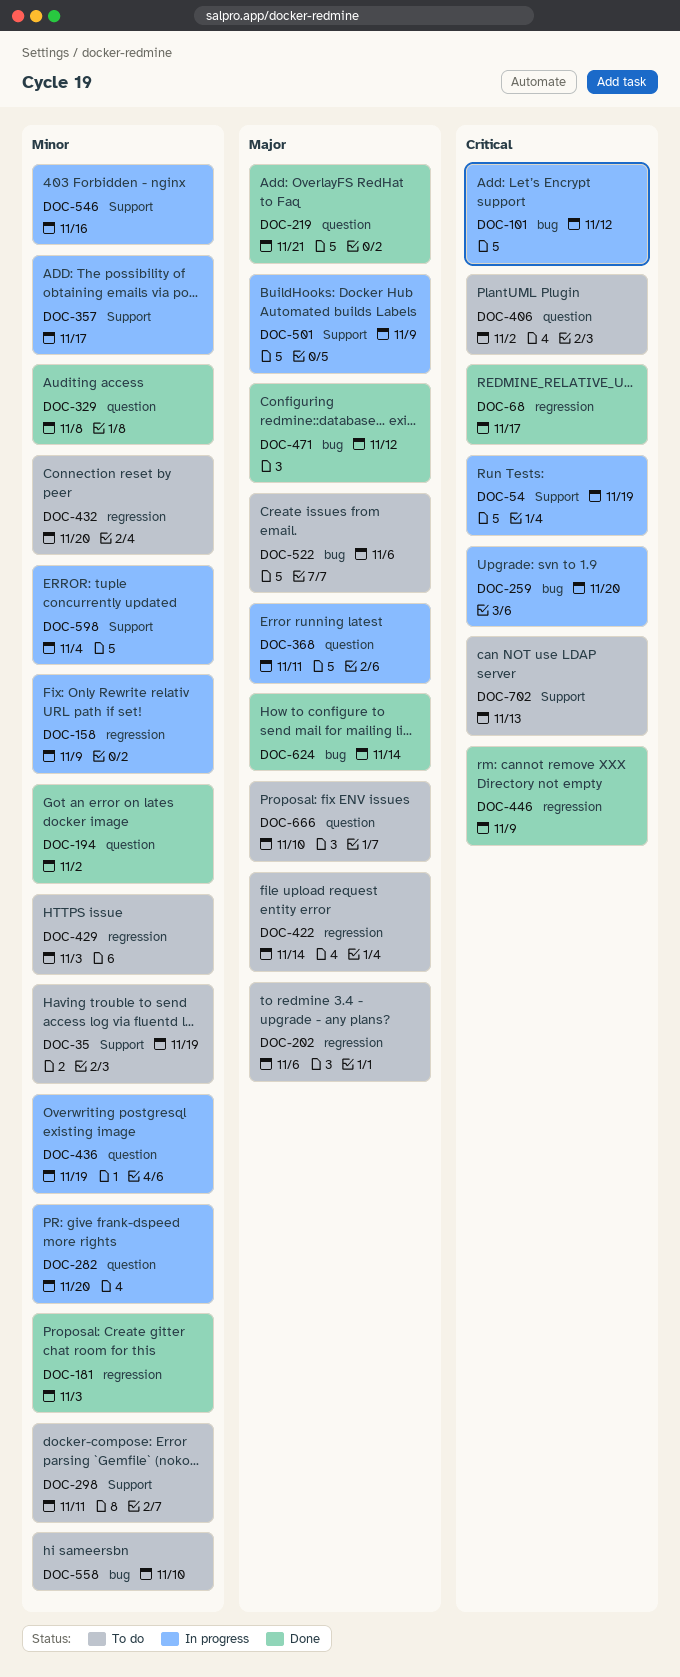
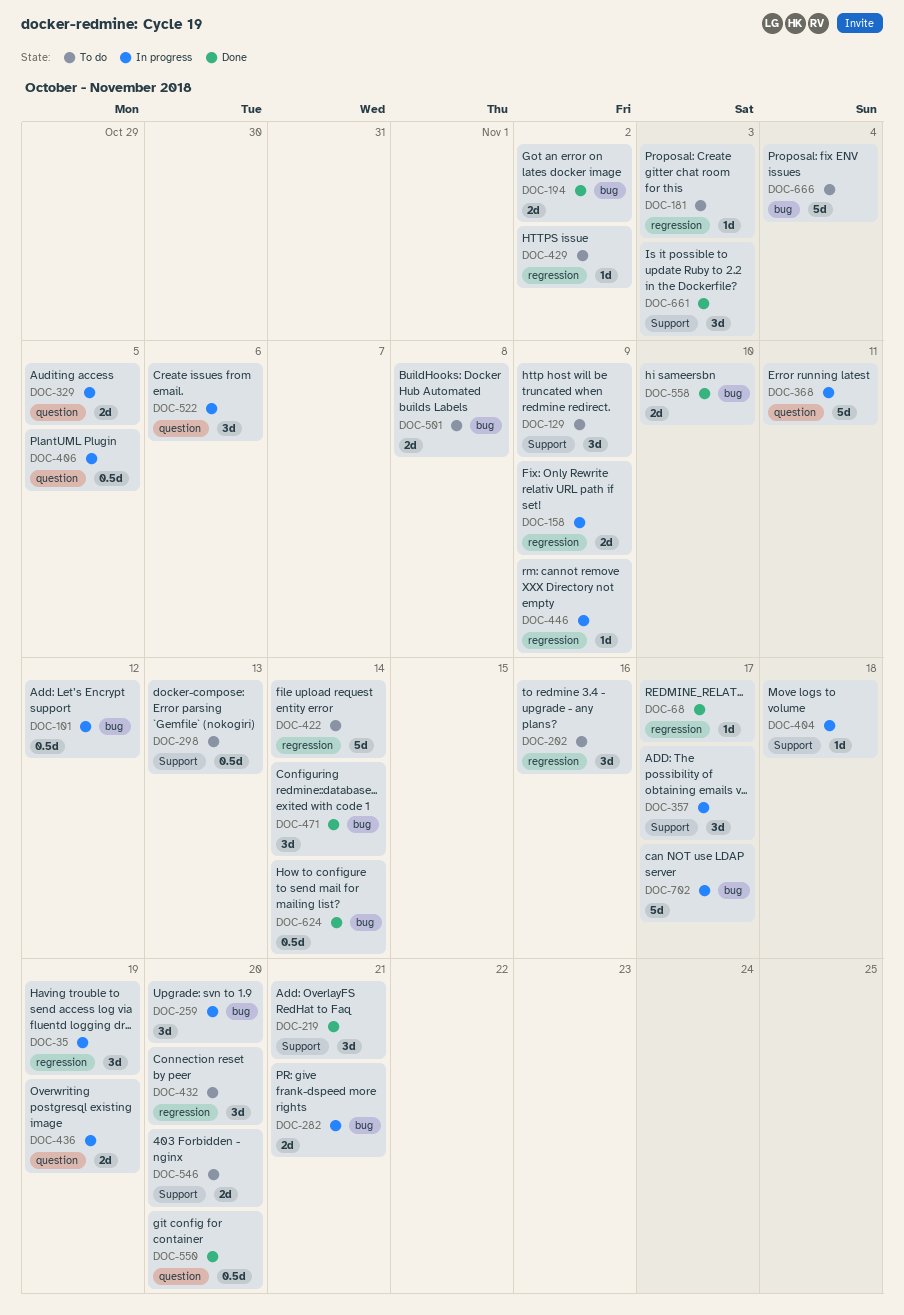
DOC-35, status: To do -> In progress
DOC-35, label: Support -> regression
DOC-54: present -> none
DOC-129: none -> present
DOC-181, status: Done -> To do
DOC-194, label: question -> bug
DOC-202, due: Nov 6 -> Nov 16
DOC-219, label: question -> Support
DOC-282, label: question -> bug
DOC-282, due: Nov 20 -> Nov 21
DOC-298, due: Nov 11 -> Nov 13
DOC-329, status: Done -> In progress
DOC-329, due: Nov 8 -> Nov 5
DOC-404: none -> present
DOC-406, status: To do -> In progress
DOC-406, due: Nov 2 -> Nov 5
DOC-429, due: Nov 3 -> Nov 2
DOC-446, status: Done -> In progress
DOC-471, due: Nov 12 -> Nov 14
DOC-501, status: In progress -> To do
DOC-501, label: Support -> bug
DOC-501, due: Nov 9 -> Nov 8
DOC-522, status: To do -> In progress
DOC-522, label: bug -> question
DOC-546, status: In progress -> To do
DOC-546, due: Nov 16 -> Nov 20
DOC-550: none -> present
DOC-558, status: To do -> Done
DOC-598: present -> none
DOC-661: none -> present
DOC-666, label: question -> bug
DOC-666, due: Nov 10 -> Nov 4
DOC-702, status: To do -> In progress
DOC-702, label: Support -> bug
DOC-702, due: Nov 13 -> Nov 17

